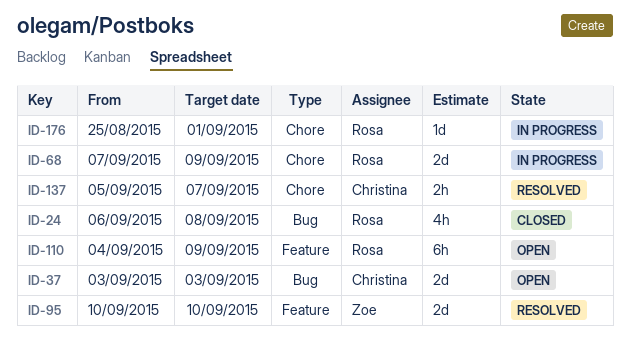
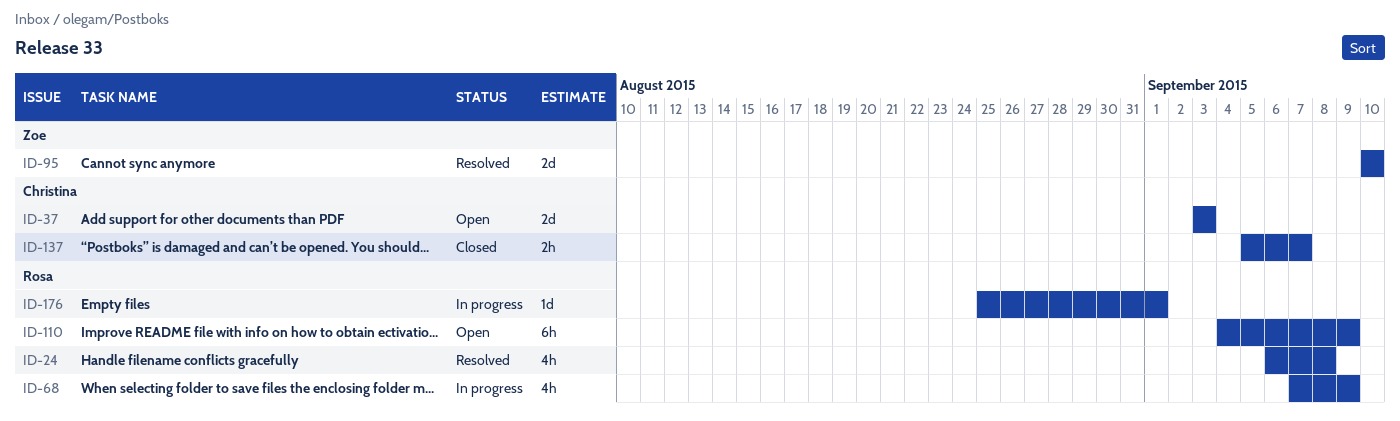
ID-24, status: Closed -> Resolved
ID-68, estimate: 2d -> 4h
ID-137, status: Resolved -> Closed

